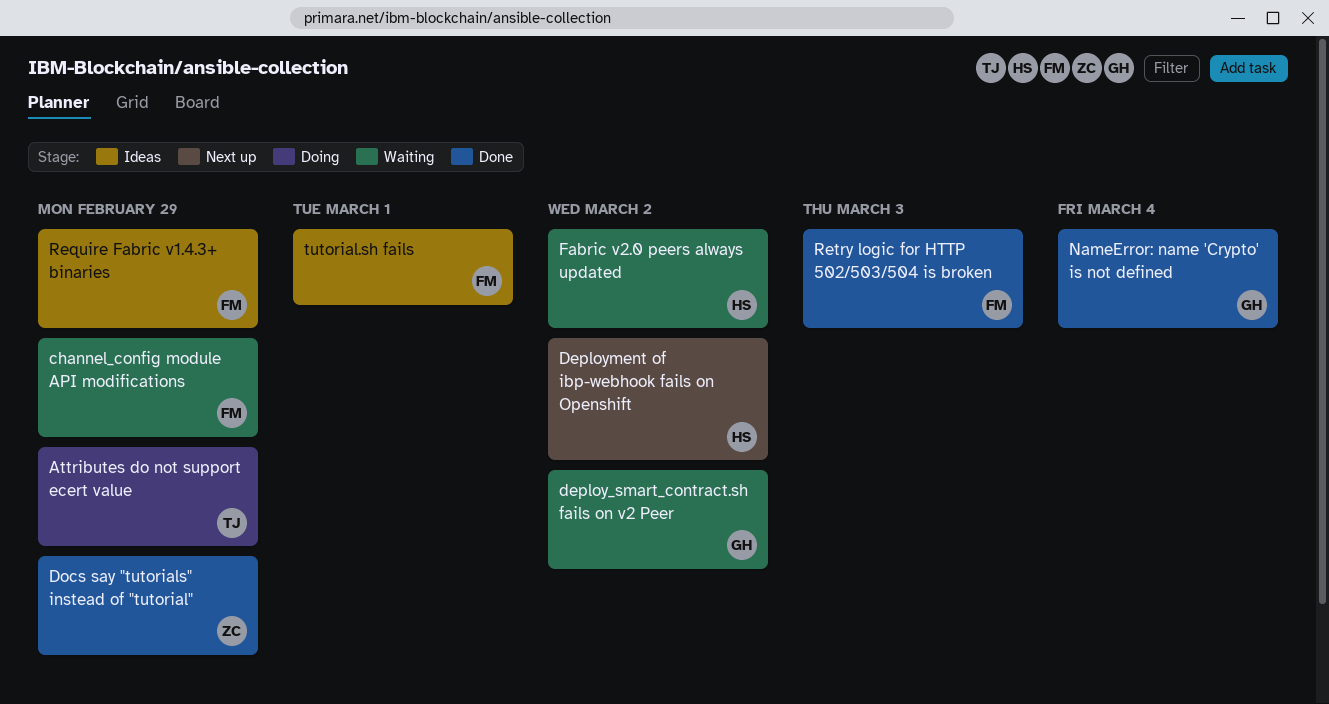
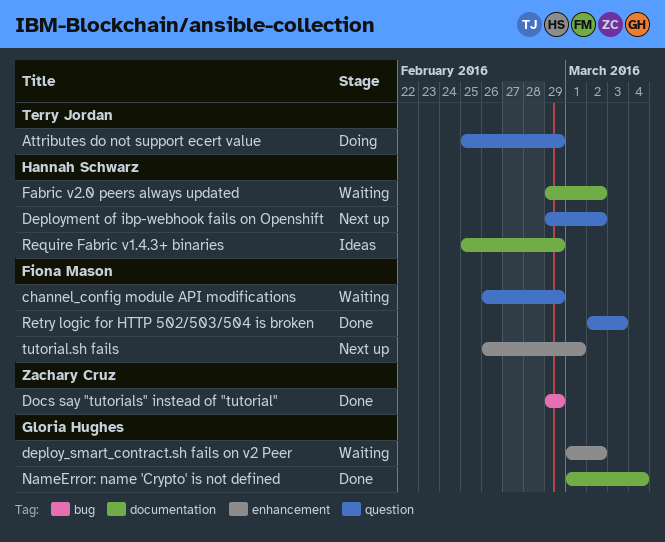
Require Fabric v1.4.3+ binaries, owner: Fiona Mason -> Hannah Schwarz
tutorial.sh fails, status: Ideas -> Next up

